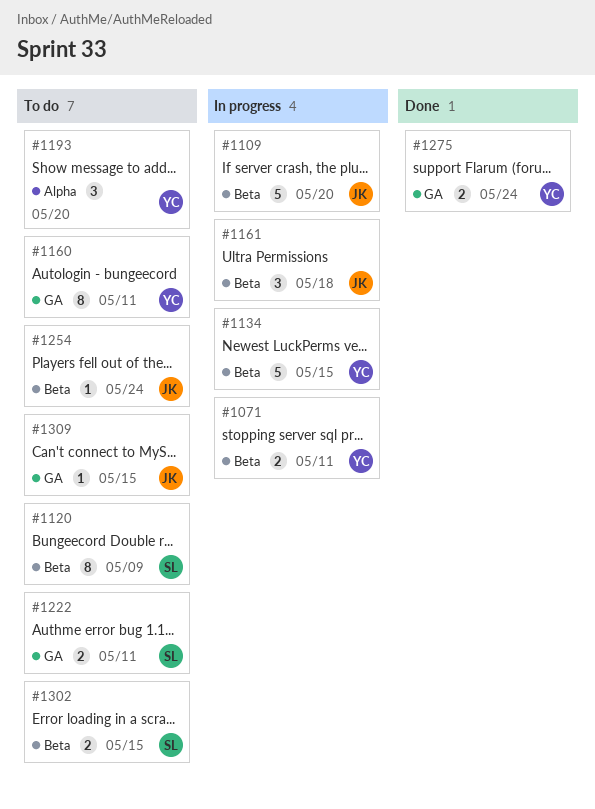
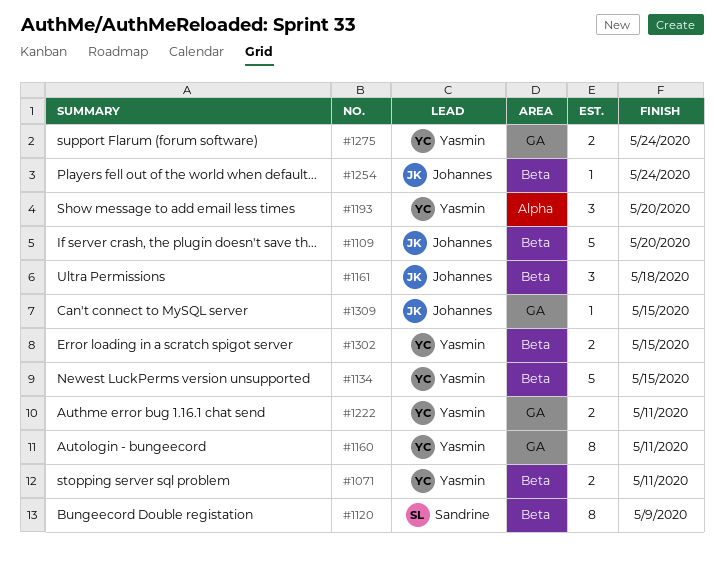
#1222, owner: Sandrine -> Yasmin
#1302, owner: Sandrine -> Yasmin

